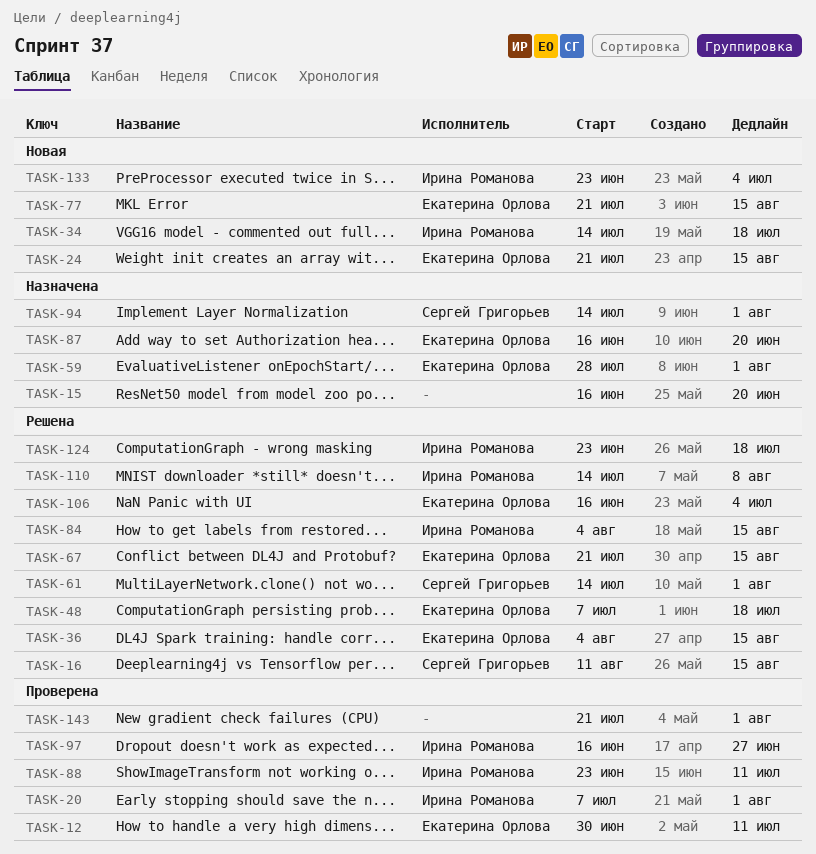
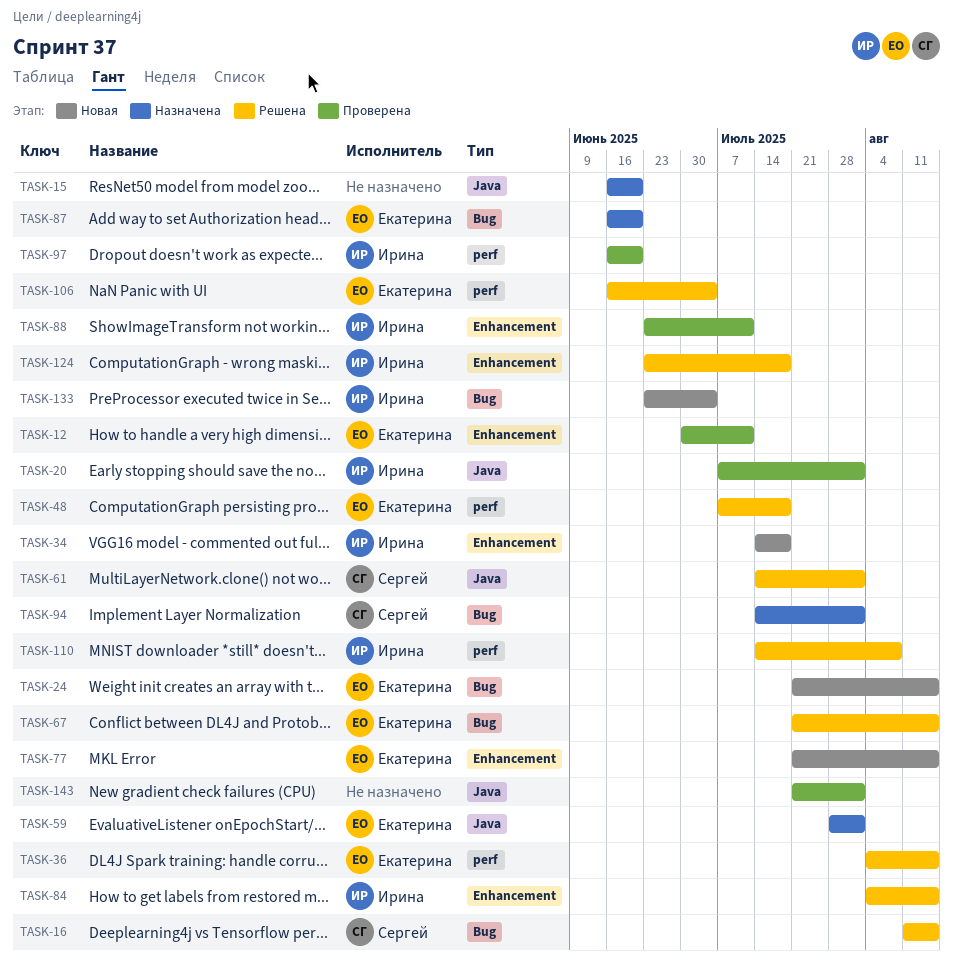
TASK-97, due: Jun 27 -> Jun 20

